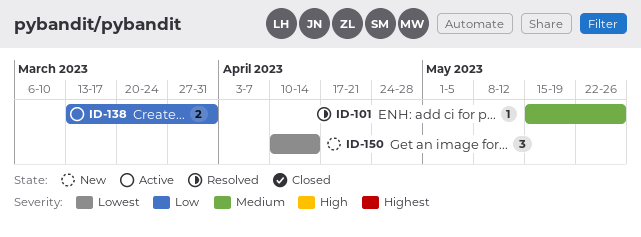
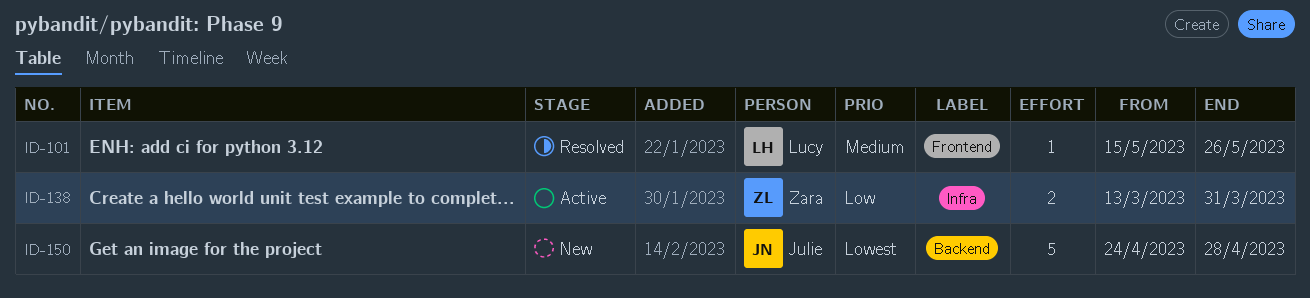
ID-150, estimate: 3 -> 5
ID-150, start: Apr 10 -> Apr 24
ID-150, due: Apr 14 -> Apr 28

